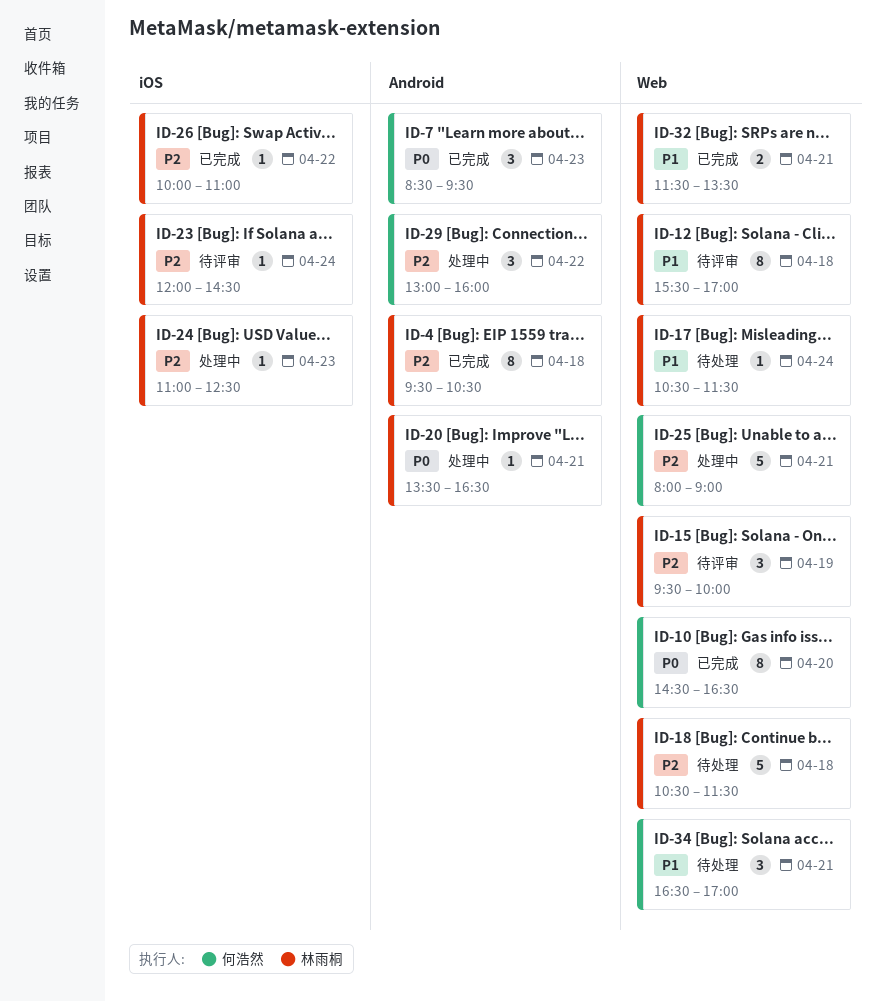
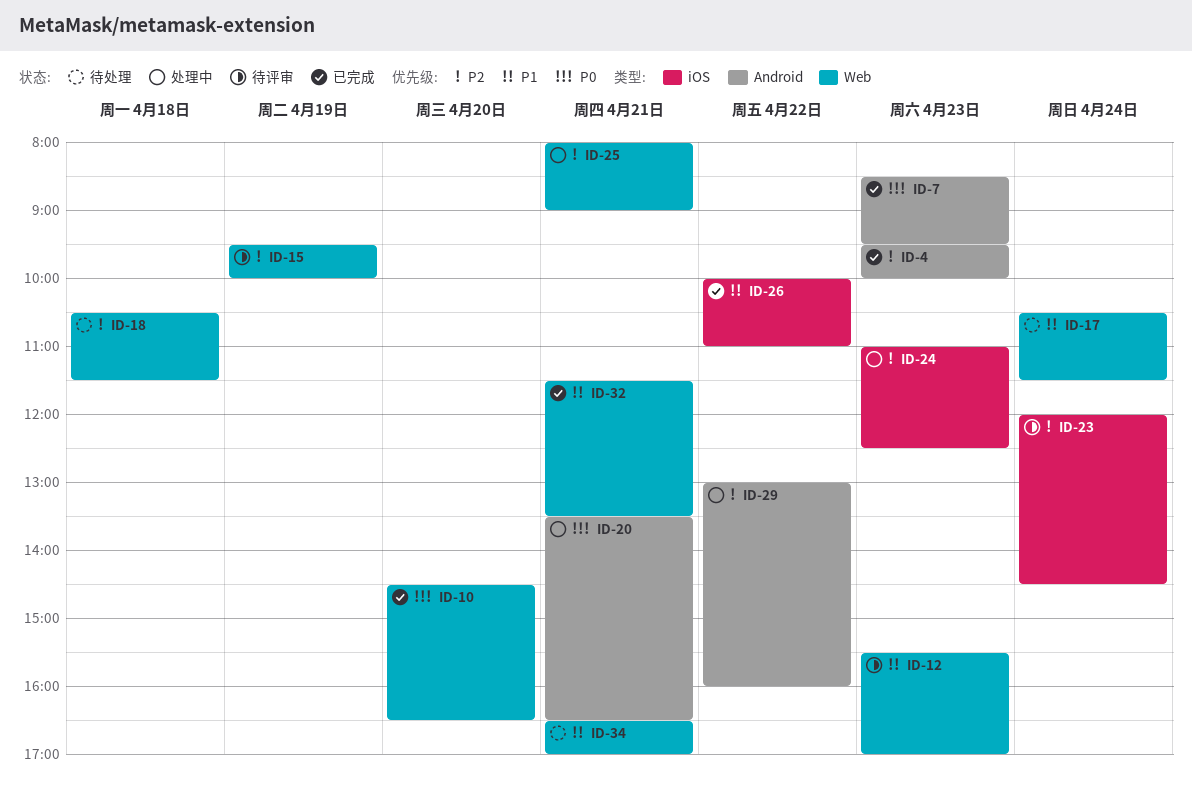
ID-4, day: Apr 18 -> Apr 23
ID-4, ends: 10:30 -> 10:00
ID-12, day: Apr 18 -> Apr 23
ID-26, priority: P2 -> P1

